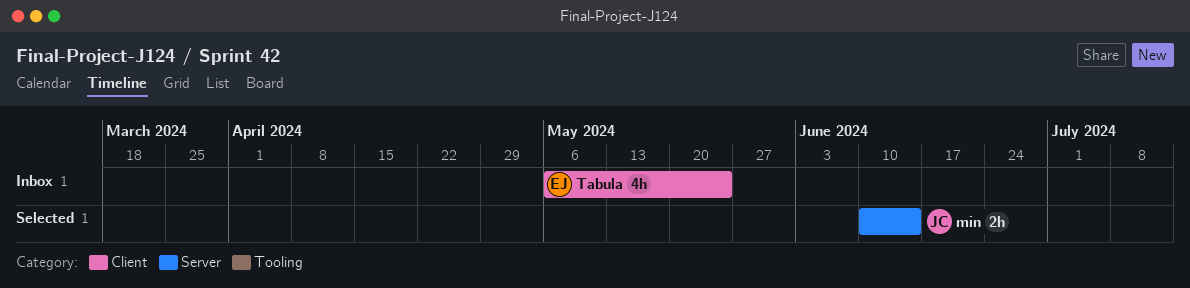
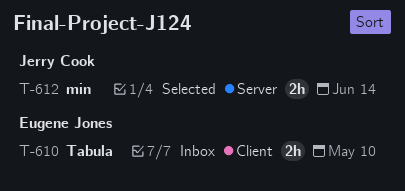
Tabula, estimate: 4h -> 2h
Tabula, due: May 24 -> May 10

